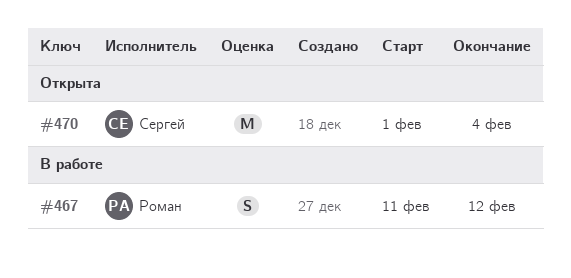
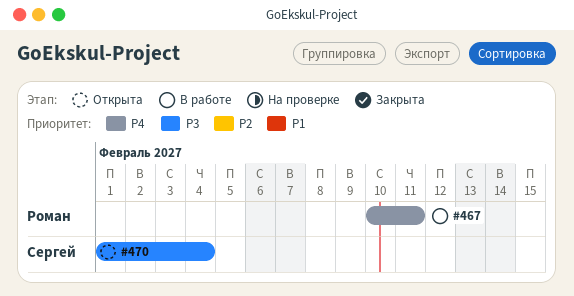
#467, start: Feb 11 -> Feb 10
#467, due: Feb 12 -> Feb 11

